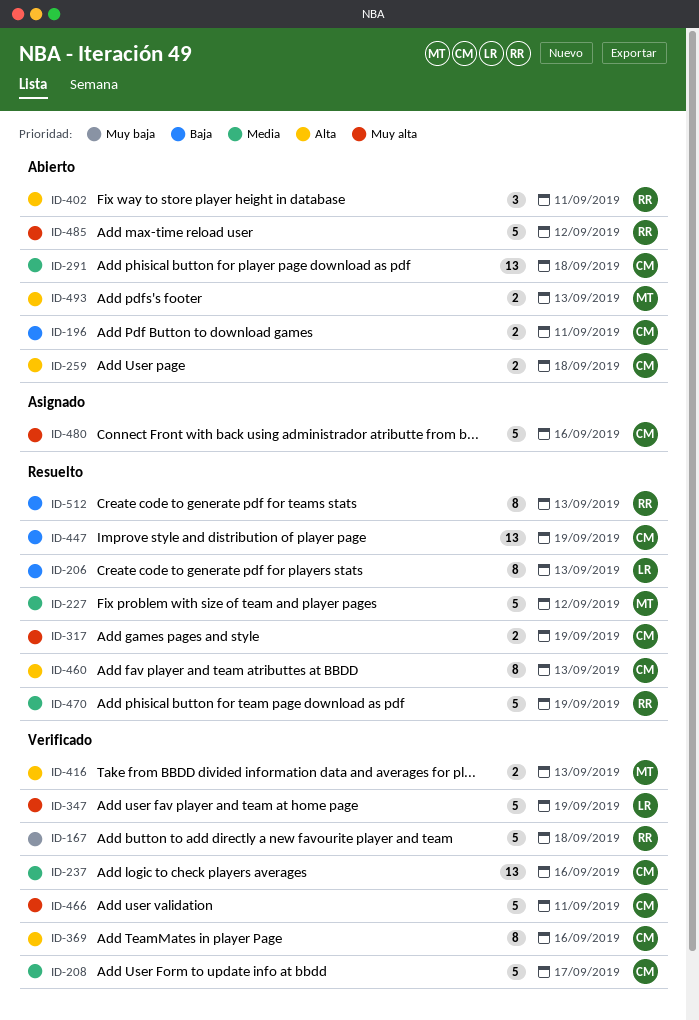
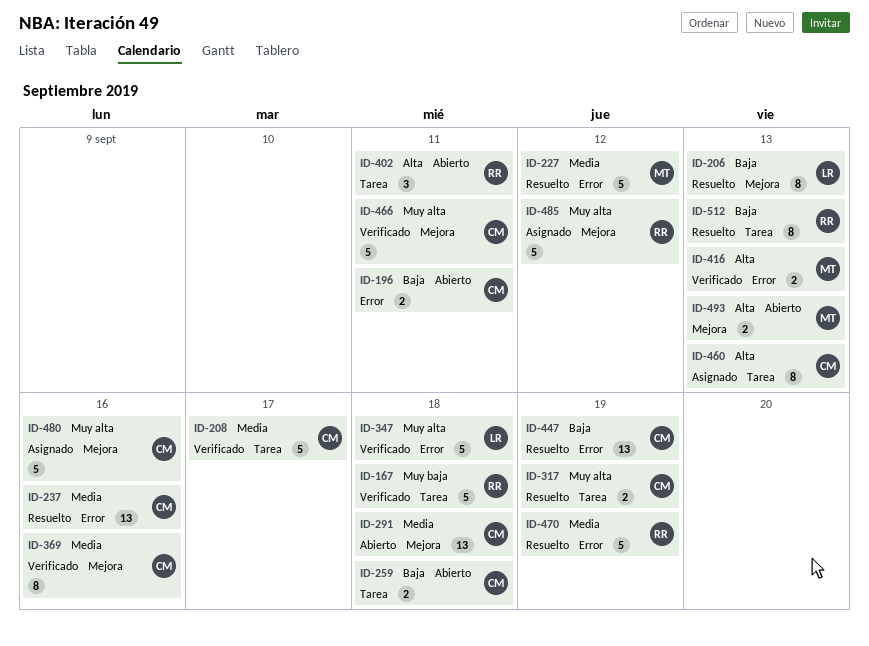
ID-237, status: Verificado -> Resuelto
ID-259, priority: Alta -> Baja
ID-347, due: Sep 19 -> Sep 18
ID-369, priority: Alta -> Media
ID-460, status: Resuelto -> Asignado
ID-485, status: Abierto -> Asignado

